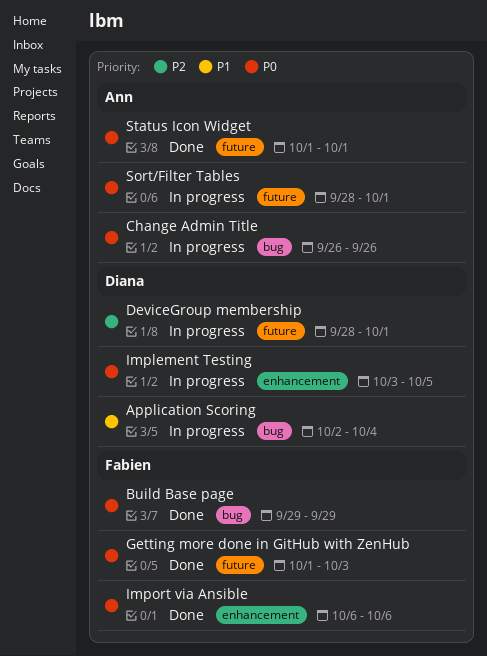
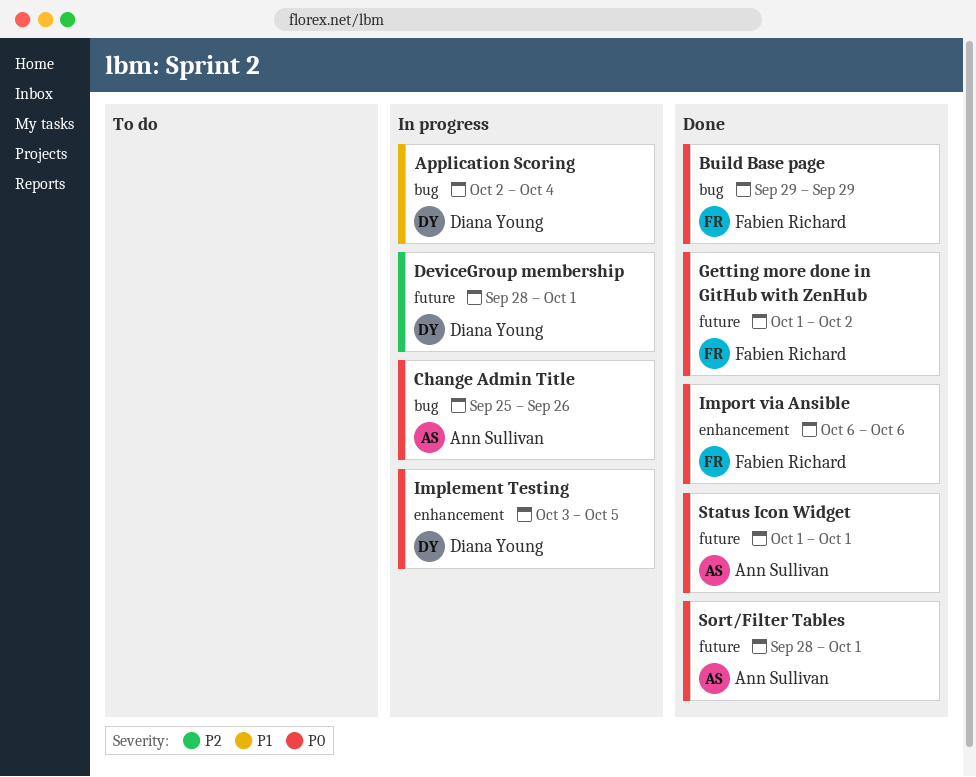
Change Admin Title, start: Sep 26 -> Sep 25
Getting more done in GitHub with ZenHub, due: Oct 3 -> Oct 2
Sort/Filter Tables, status: In progress -> Done

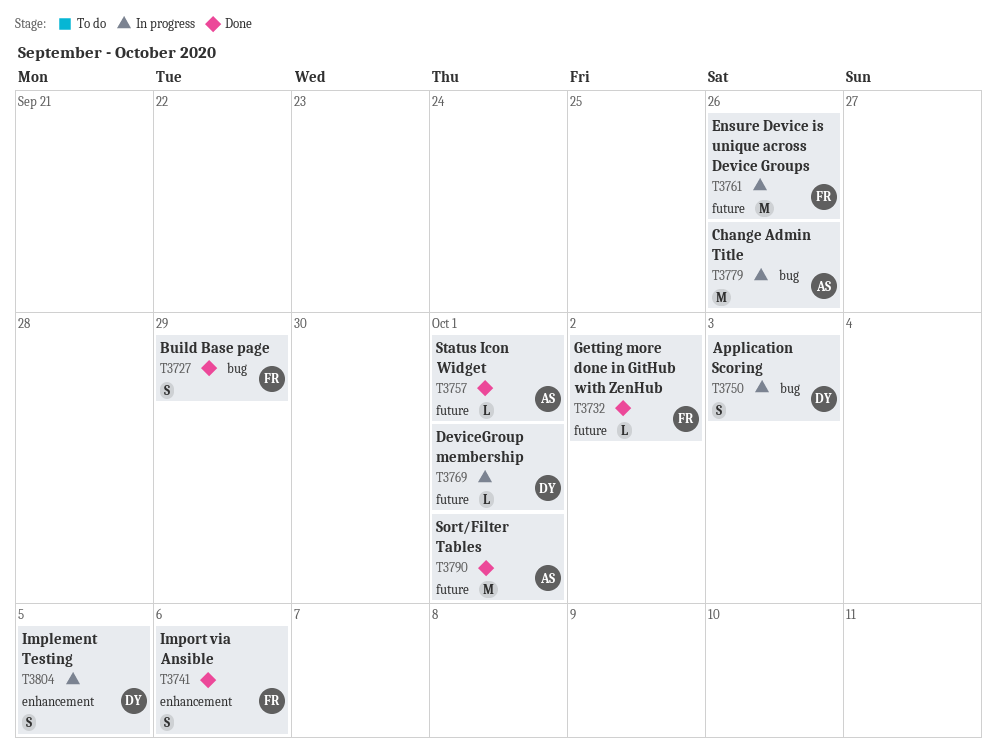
Application Scoring, due: Oct 4 -> Oct 3
Ensure Device is unique across Device Groups: none -> present

